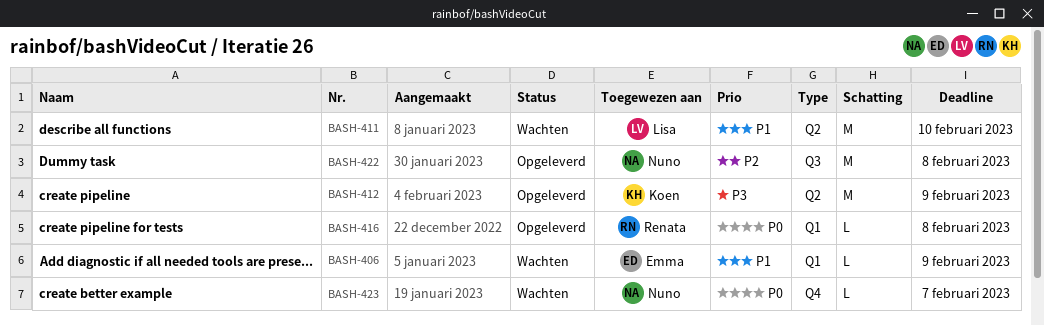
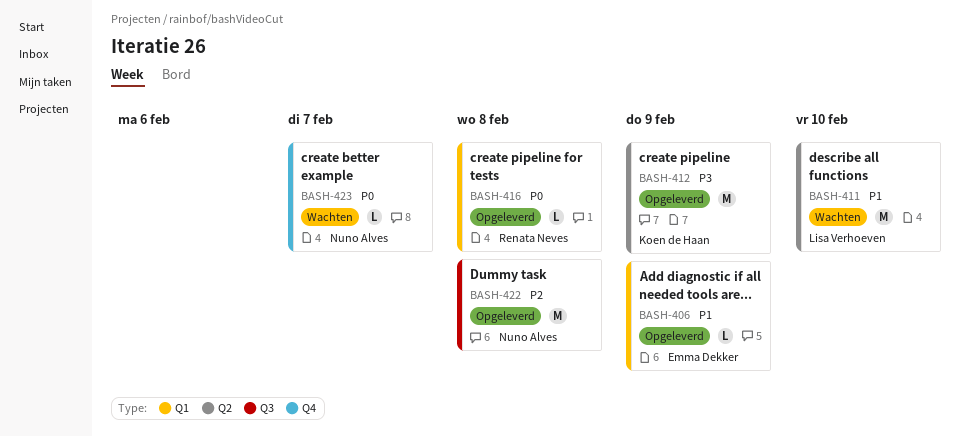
BASH-406, status: Wachten -> Opgeleverd

